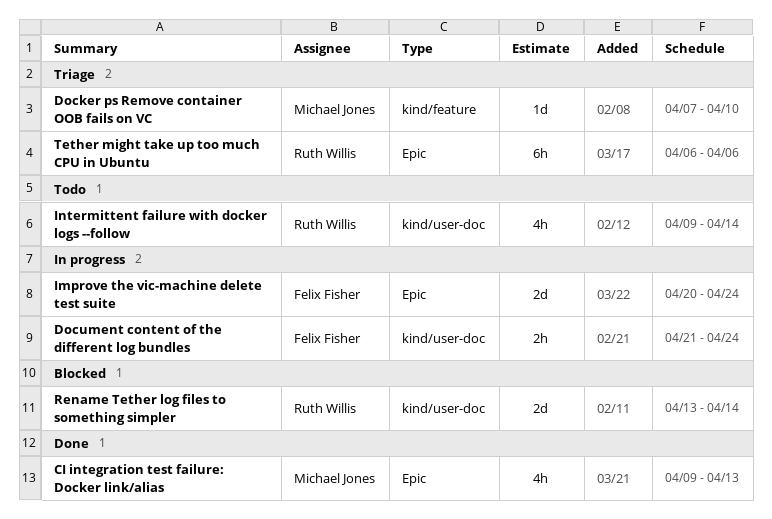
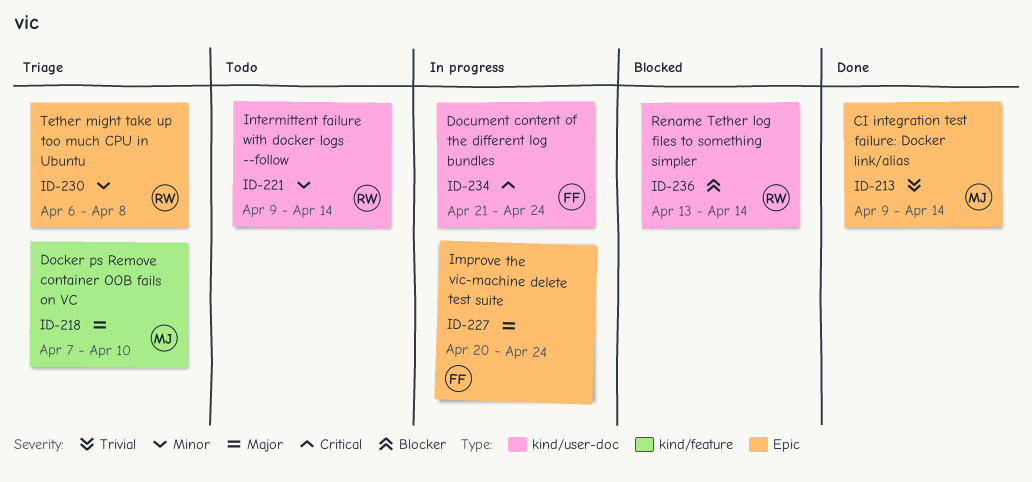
CI integration test failure: Docker link/alias, due: Apr 13 -> Apr 14
Tether might take up too much CPU in Ubuntu, due: Apr 6 -> Apr 8

